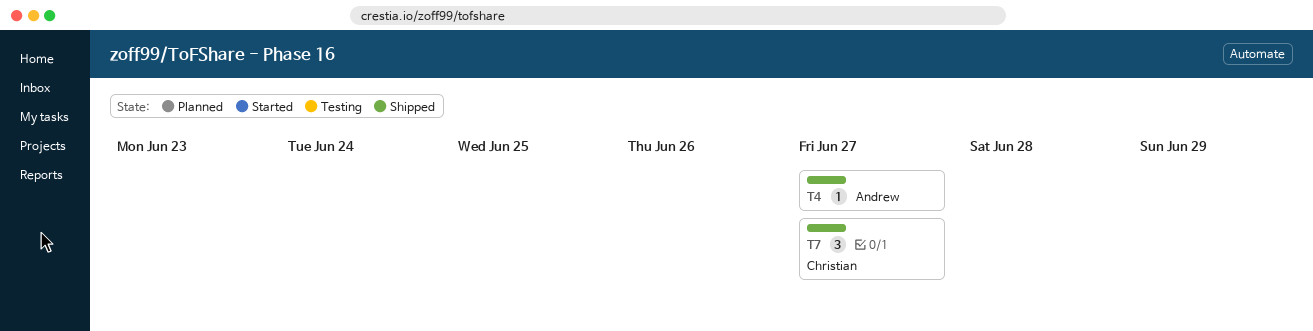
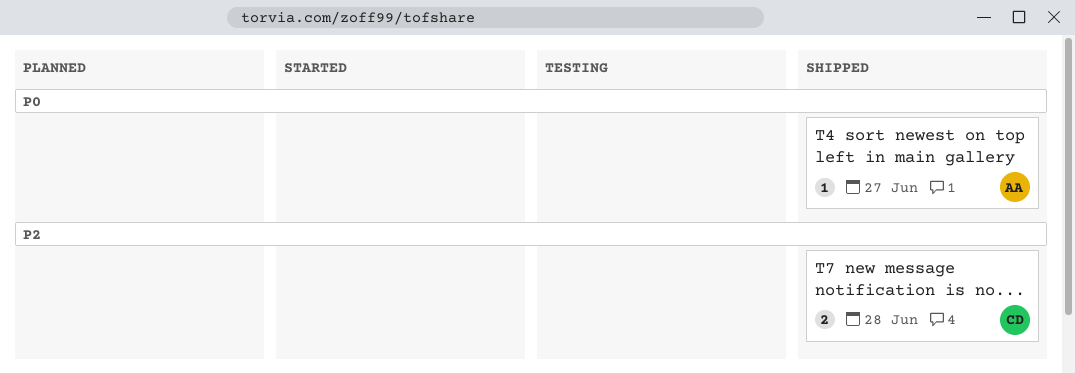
T7, estimate: 3 -> 2
T7, due: Jun 27 -> Jun 28

